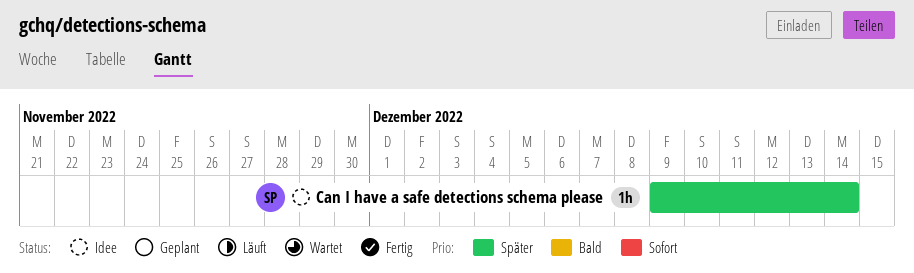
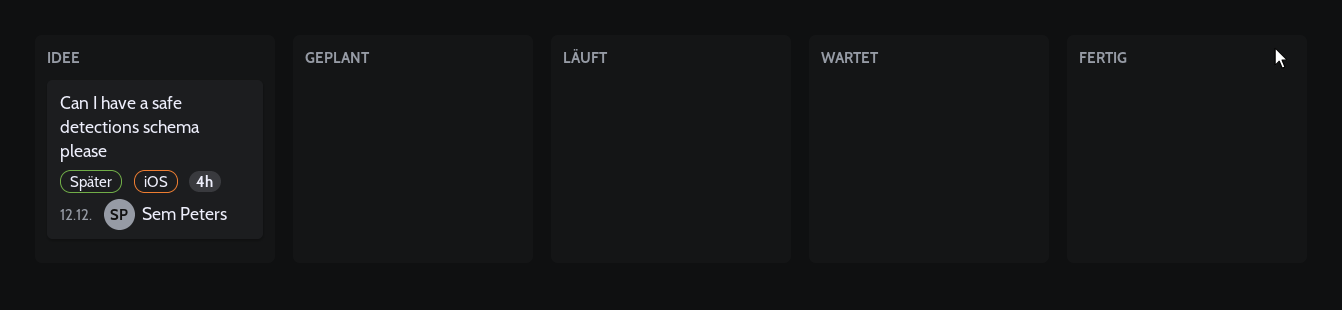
Can I have a safe detections schema please, estimate: 1h -> 4h
Can I have a safe detections schema please, due: Dec 14 -> Dec 12

